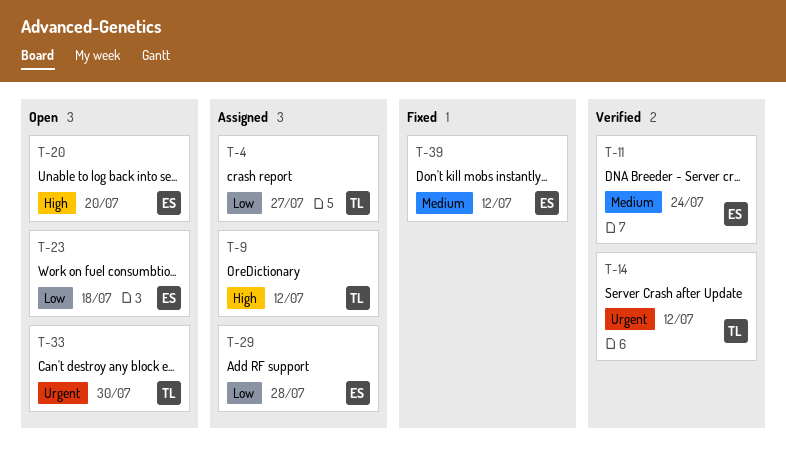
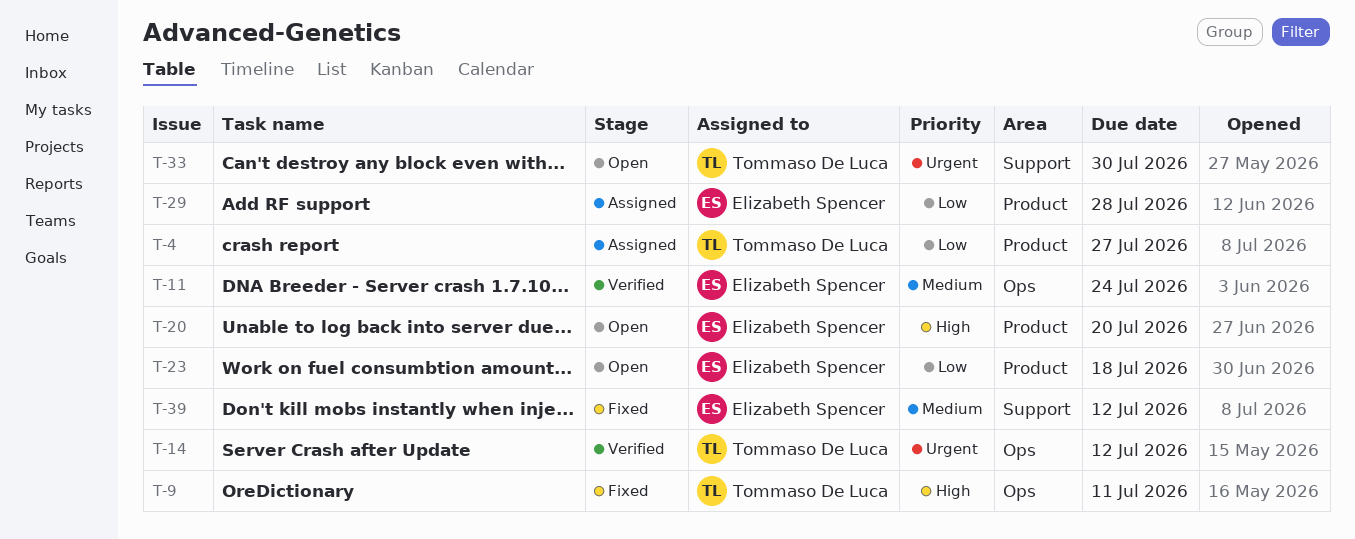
T-9, status: Assigned -> Fixed
T-9, due: Jul 12 -> Jul 11

